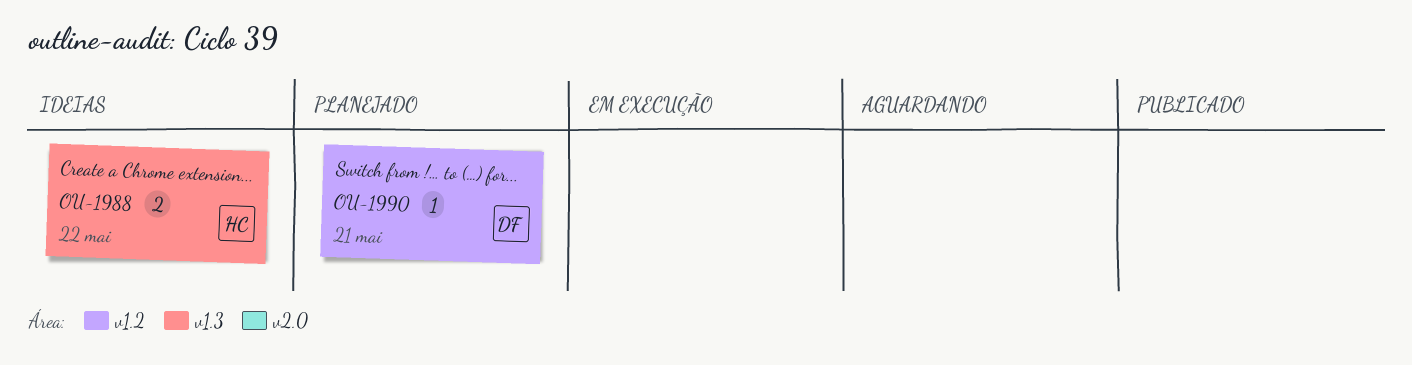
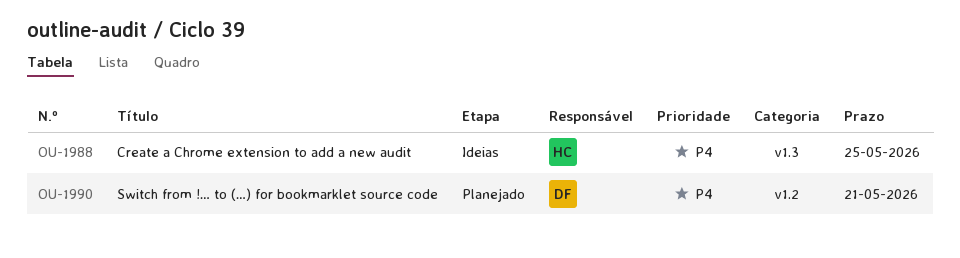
OU-1988, due: May 22 -> May 25

